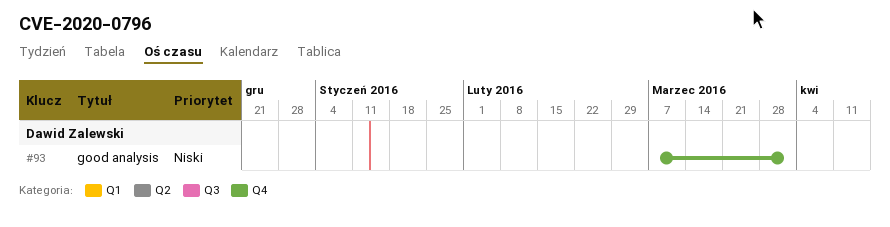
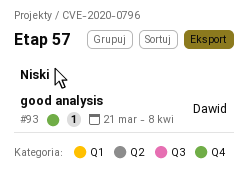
#93, start: Mar 7 -> Mar 21
#93, due: Apr 1 -> Apr 8

